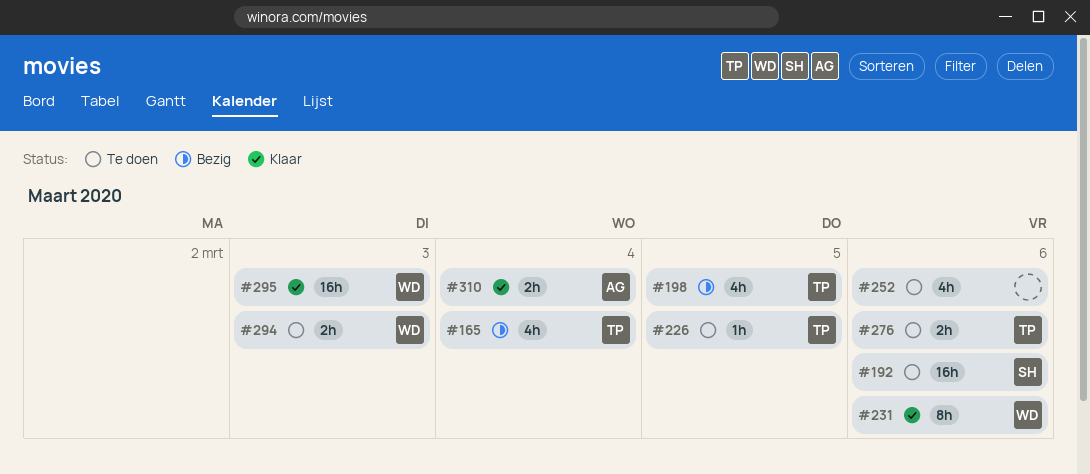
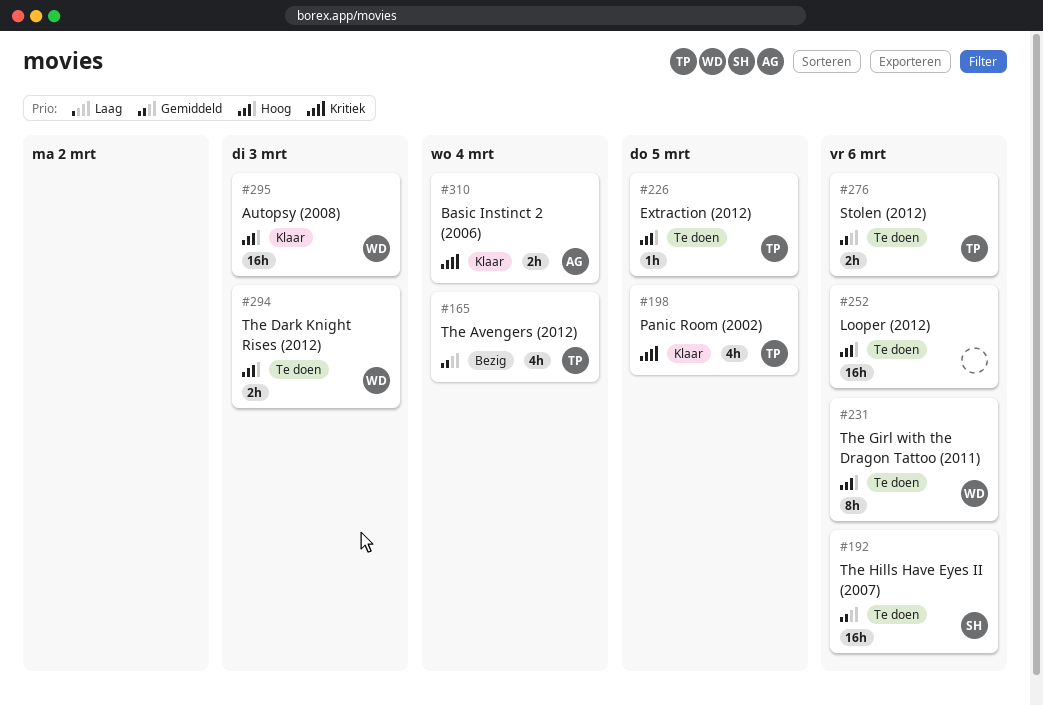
#198, status: Bezig -> Klaar
#231, status: Klaar -> Te doen
#252, estimate: 4h -> 16h

